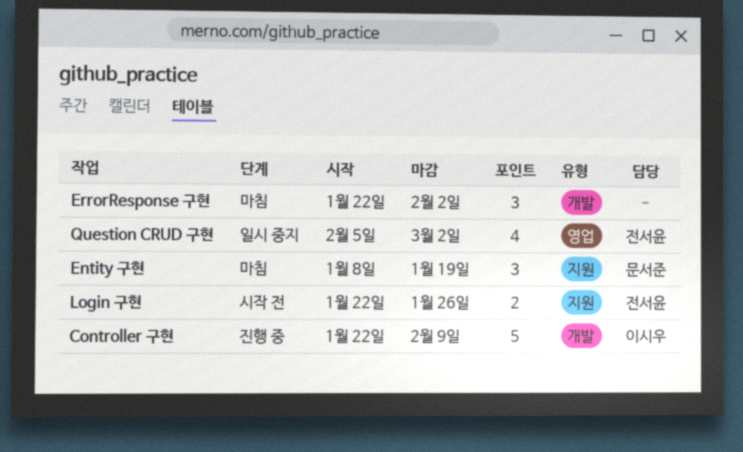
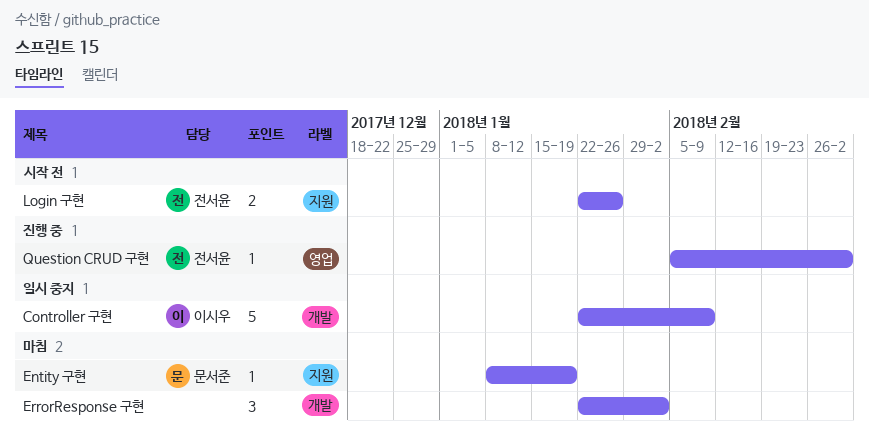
Controller 구현, status: 진행 중 -> 일시 중지
Entity 구현, estimate: 3 -> 1
Question CRUD 구현, status: 일시 중지 -> 진행 중
Question CRUD 구현, estimate: 4 -> 1

